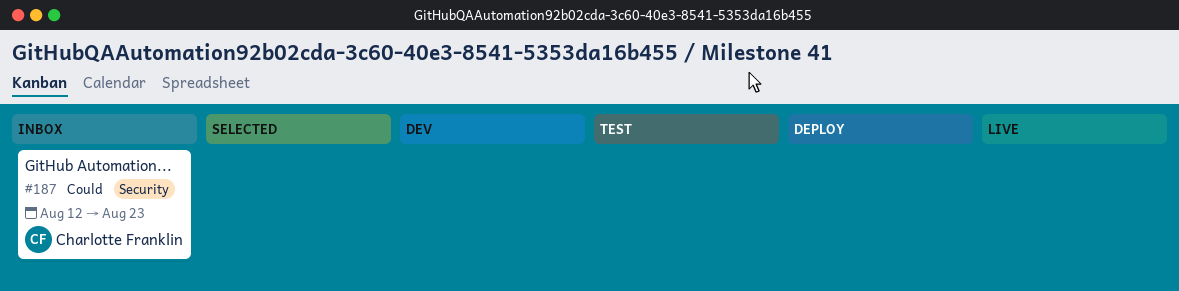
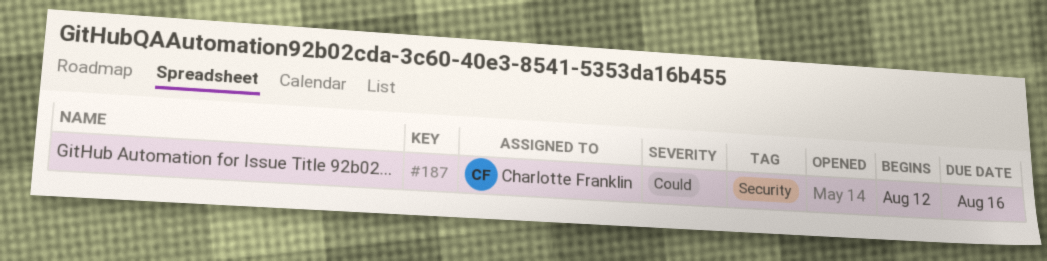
#187, due: Aug 23 -> Aug 16

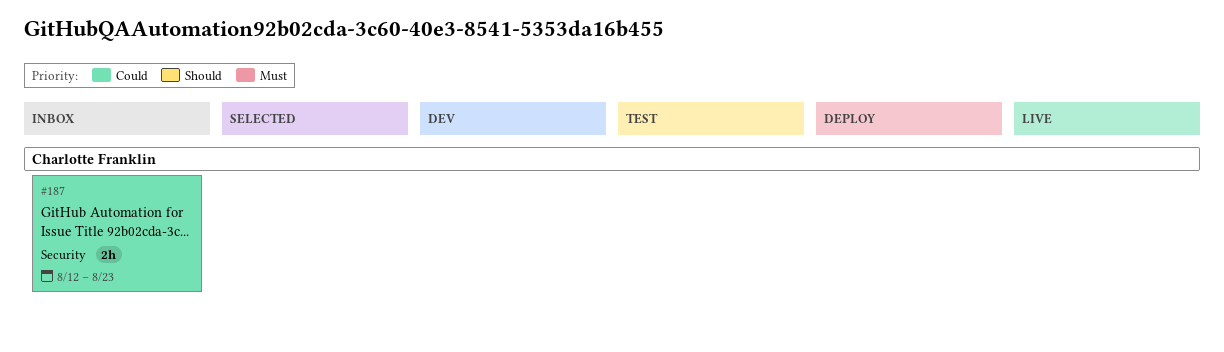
#187, due: Aug 16 -> Aug 23

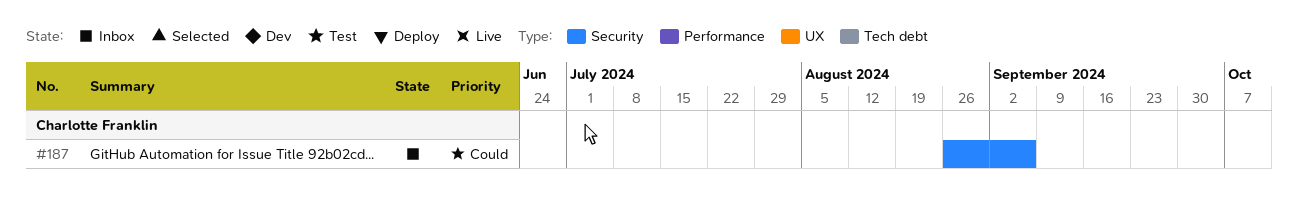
#187, start: Aug 12 -> Aug 26
#187, due: Aug 23 -> Sep 6

